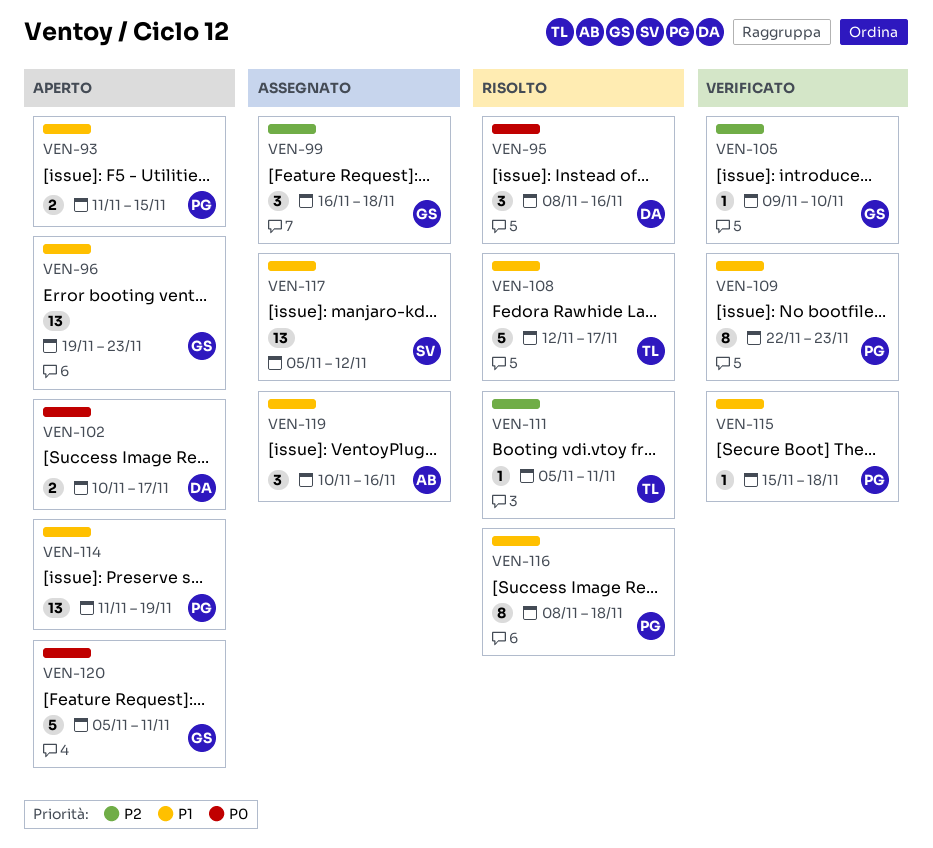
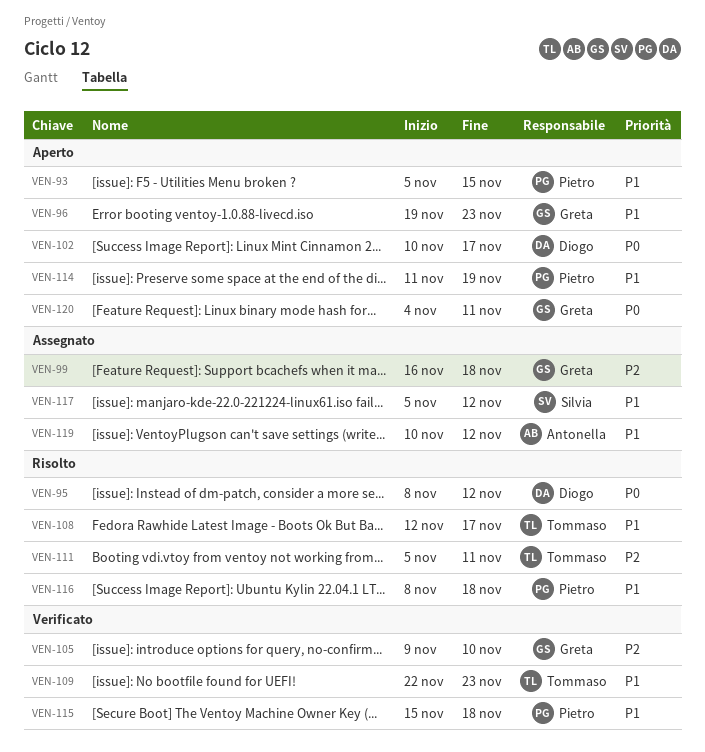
VEN-93, start: Nov 11 -> Nov 5
VEN-95, due: Nov 16 -> Nov 12
VEN-109, owner: Pietro -> Tommaso
VEN-119, due: Nov 16 -> Nov 12
VEN-120, start: Nov 5 -> Nov 4

